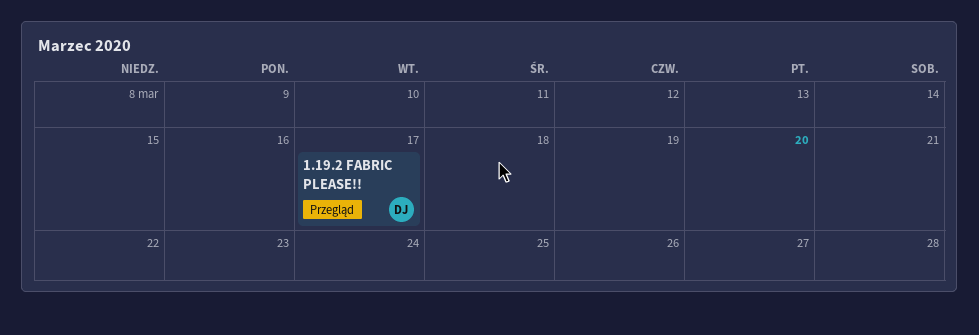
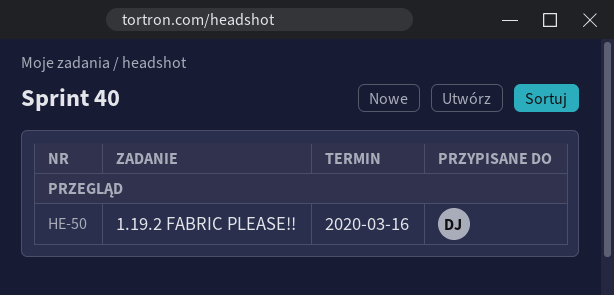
1.19.2 FABRIC PLEASE!!, due: Mar 17 -> Mar 16

